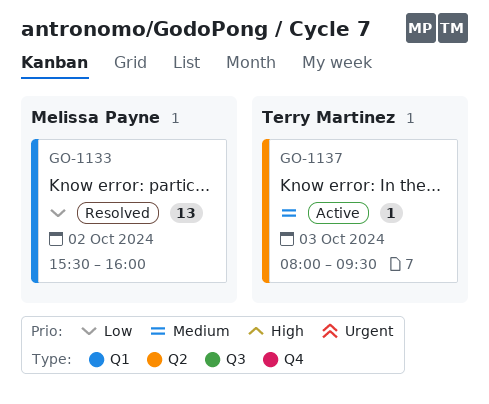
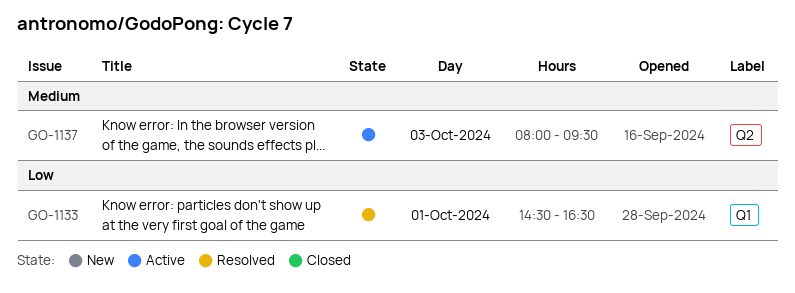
GO-1133, day: Oct 2 -> Oct 1
GO-1133, begins: 15:30 -> 14:30
GO-1133, ends: 16:00 -> 16:30

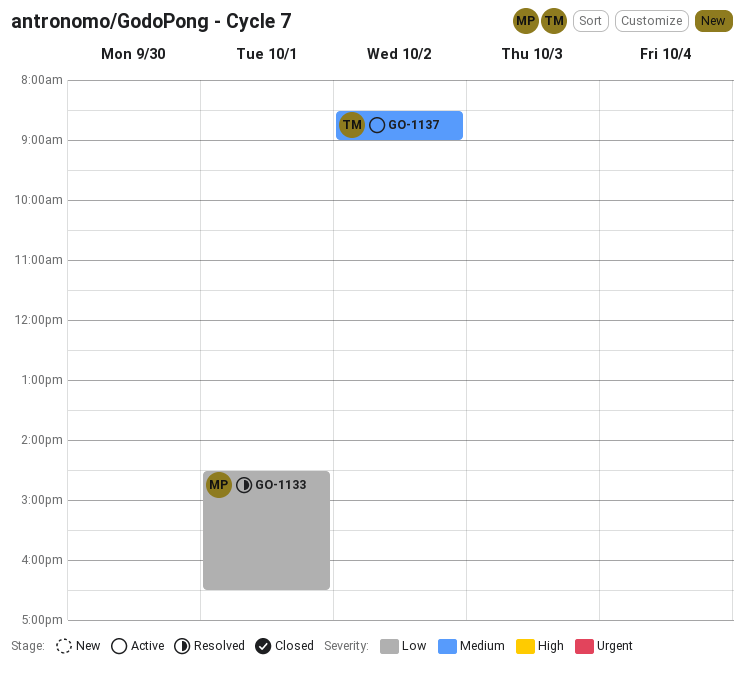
GO-1137, day: Oct 3 -> Oct 2
GO-1137, begins: 08:00 -> 08:30
GO-1137, ends: 09:30 -> 09:00

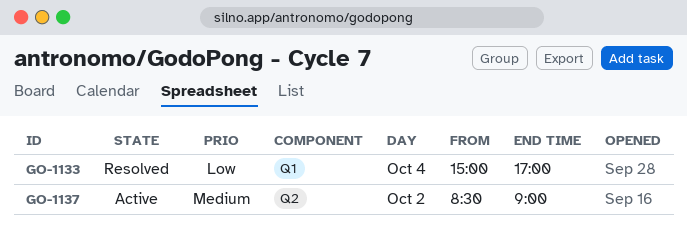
GO-1133, day: Oct 1 -> Oct 4
GO-1133, begins: 14:30 -> 15:00
GO-1133, ends: 16:30 -> 17:00

